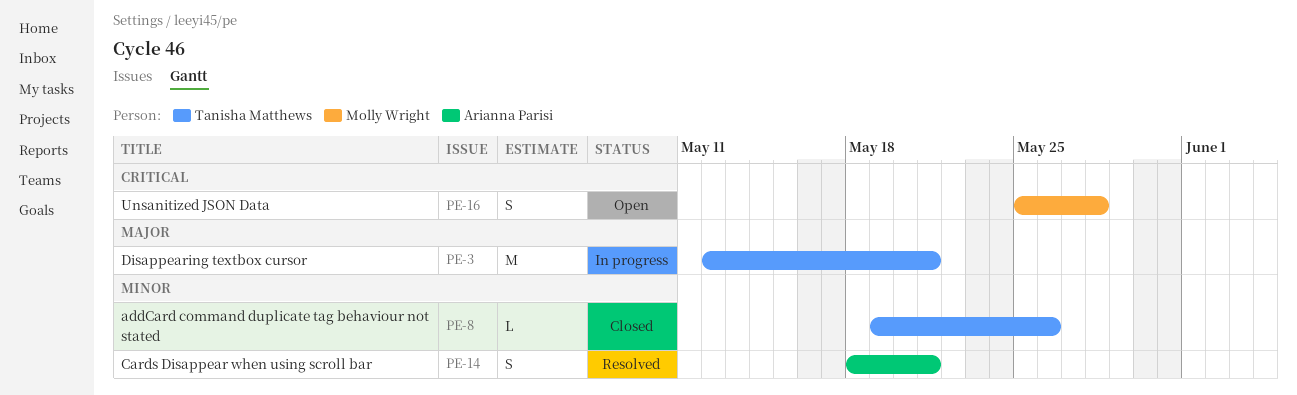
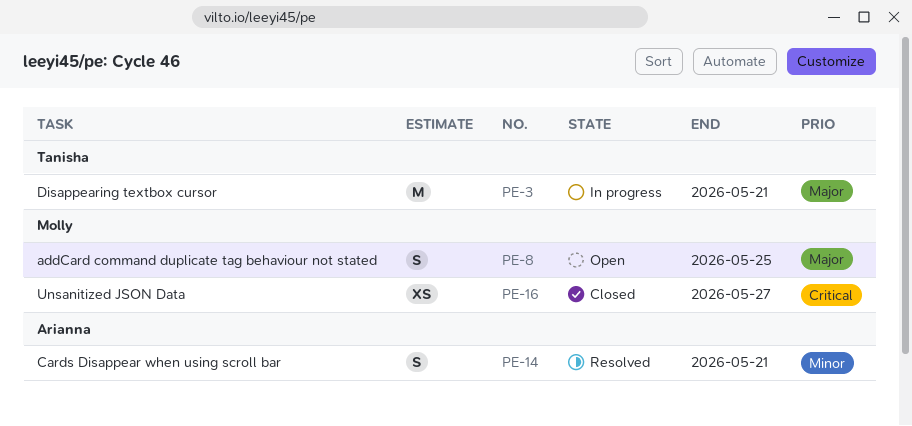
PE-8, status: Closed -> Open
PE-8, owner: Tanisha Matthews -> Molly Wright
PE-8, priority: Minor -> Major
PE-8, estimate: L -> S
PE-8, due: May 26 -> May 25
PE-16, status: Open -> Closed
PE-16, estimate: S -> XS
PE-16, due: May 28 -> May 27

